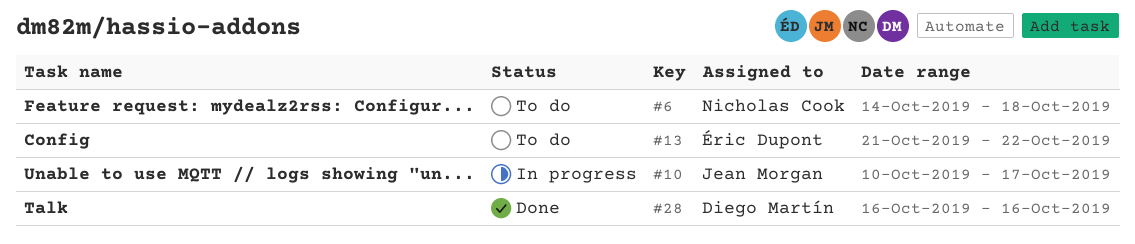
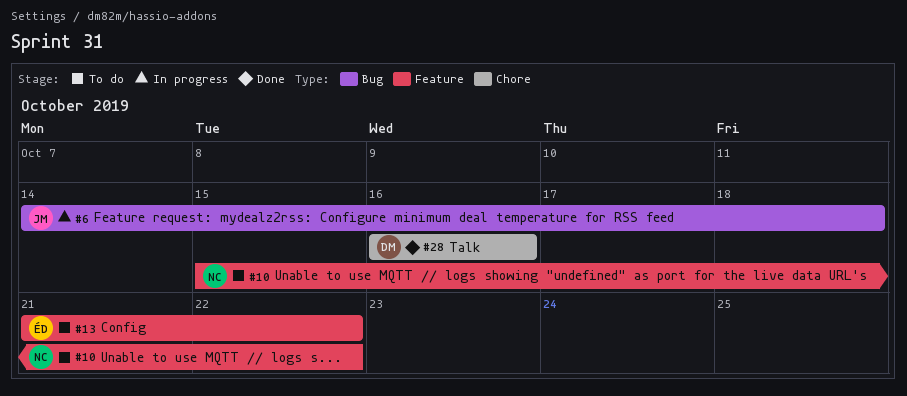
#6, status: To do -> In progress
#6, owner: Nicholas Cook -> Jean Morgan
#10, status: In progress -> To do
#10, owner: Jean Morgan -> Nicholas Cook
#10, start: Oct 10 -> Oct 15
#10, due: Oct 17 -> Oct 22

